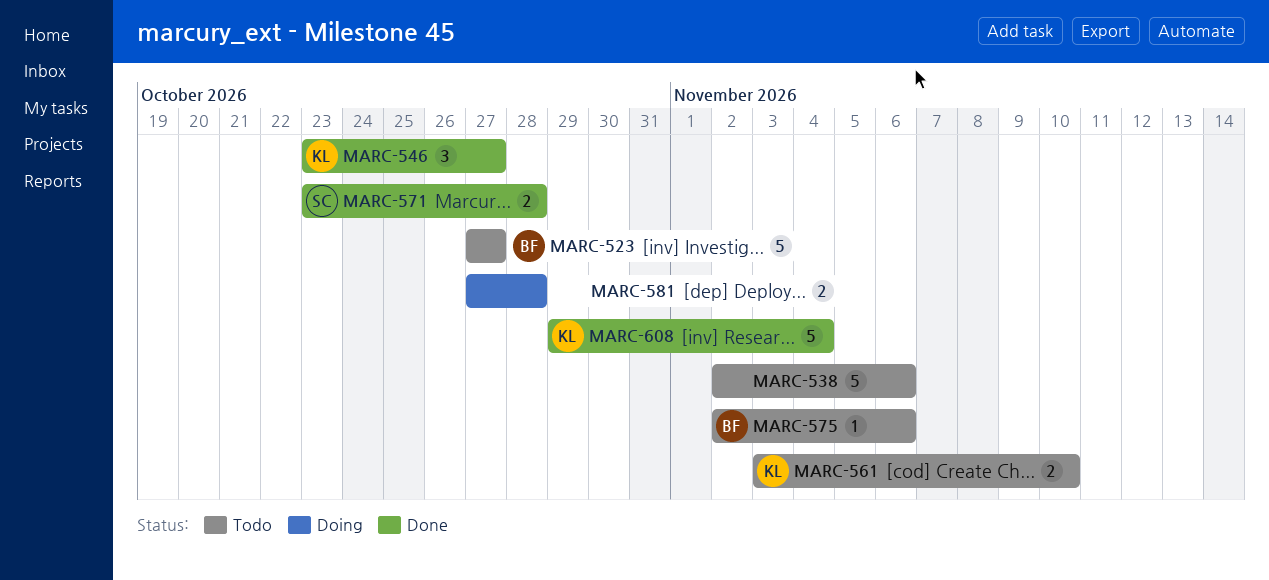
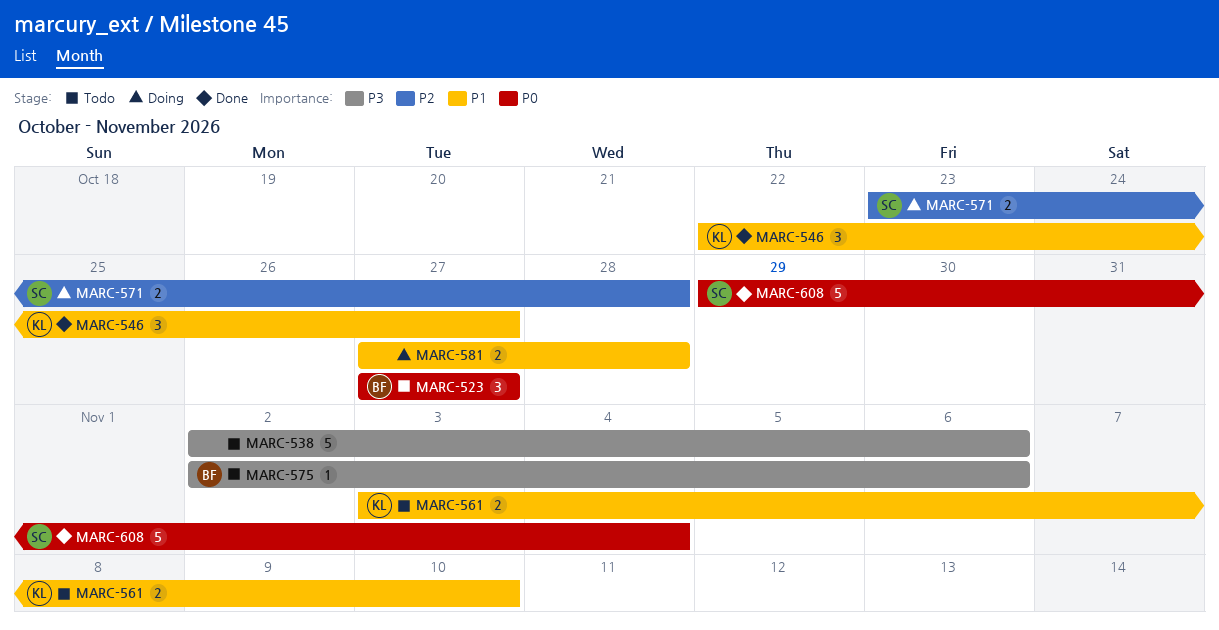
MARC-523, estimate: 5 -> 3
MARC-546, start: Oct 23 -> Oct 22
MARC-571, status: Done -> Doing
MARC-608, owner: KL -> SC

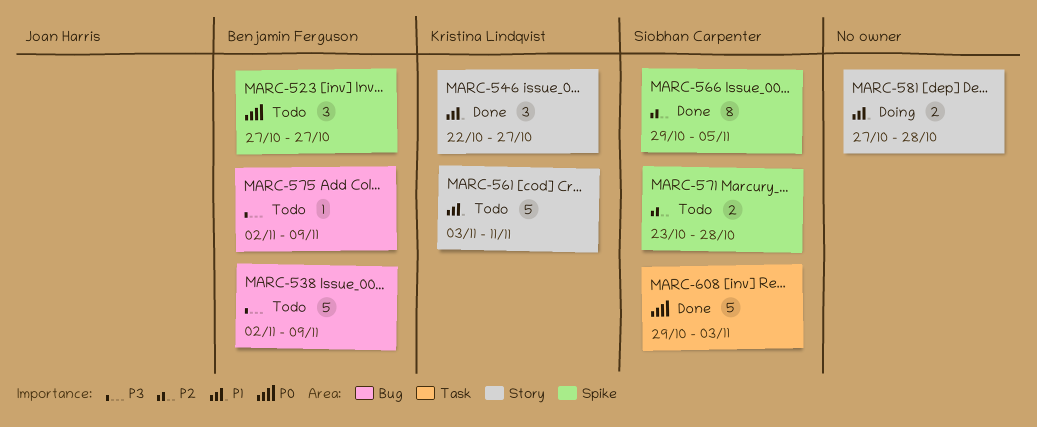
MARC-538, owner: none -> Benjamin Ferguson
MARC-538, due: Nov 6 -> Nov 9
MARC-561, estimate: 2 -> 5
MARC-561, due: Nov 10 -> Nov 11
MARC-566: none -> present
MARC-571, status: Doing -> Todo
MARC-575, due: Nov 6 -> Nov 9
MARC-608, due: Nov 4 -> Nov 3

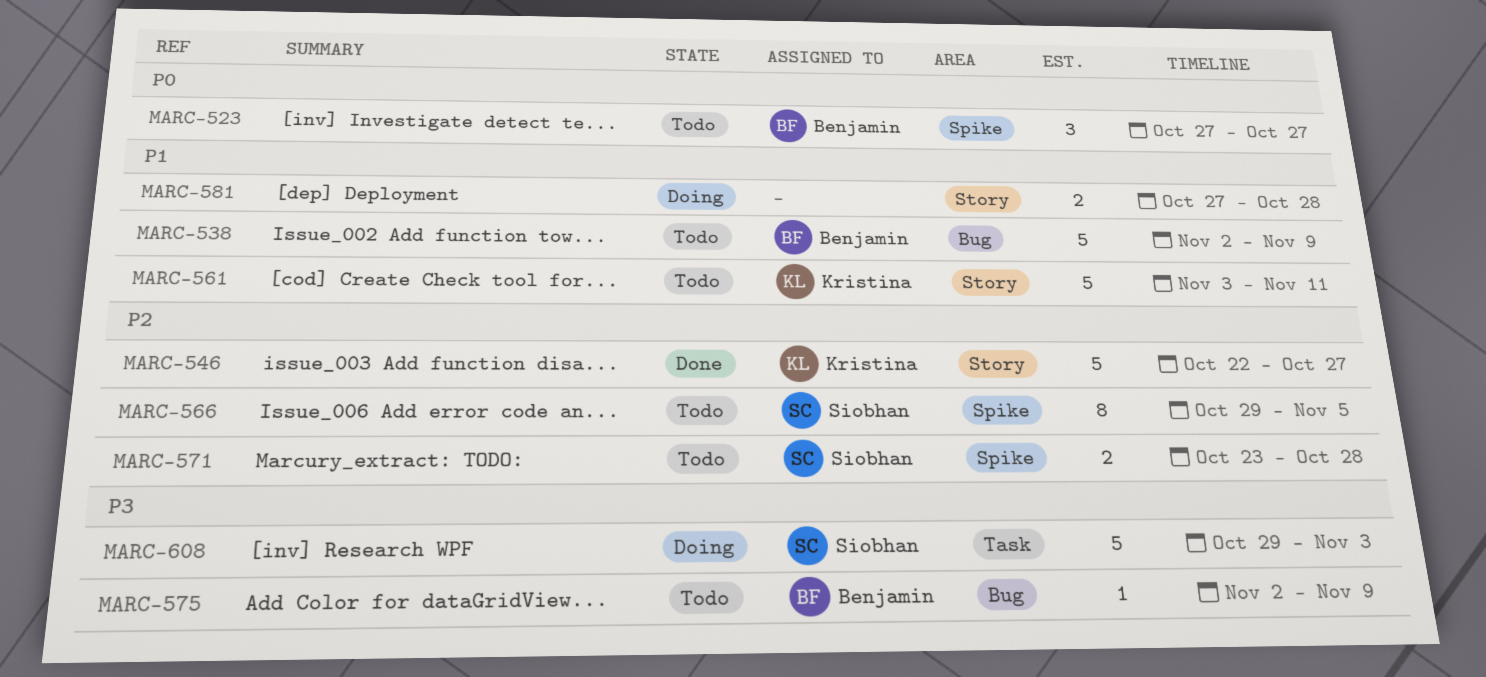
MARC-538, priority: P3 -> P1
MARC-546, priority: P1 -> P2
MARC-546, estimate: 3 -> 5
MARC-566, status: Done -> Todo
MARC-608, status: Done -> Doing
MARC-608, priority: P0 -> P3

